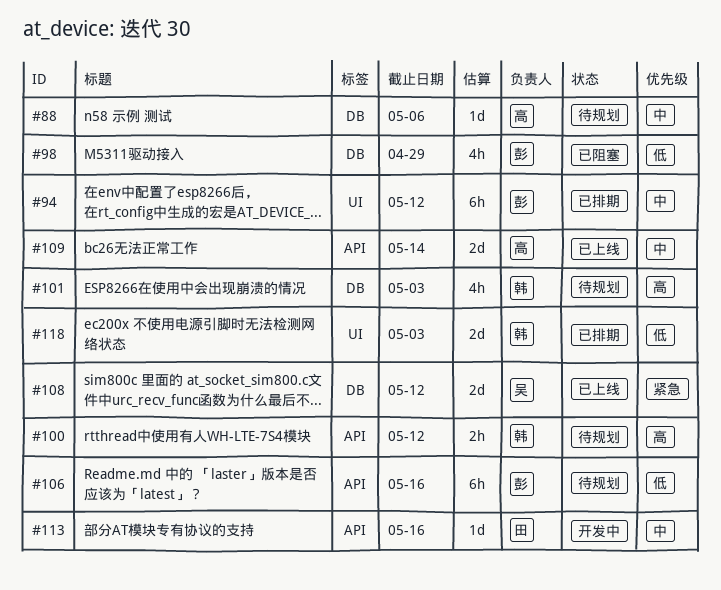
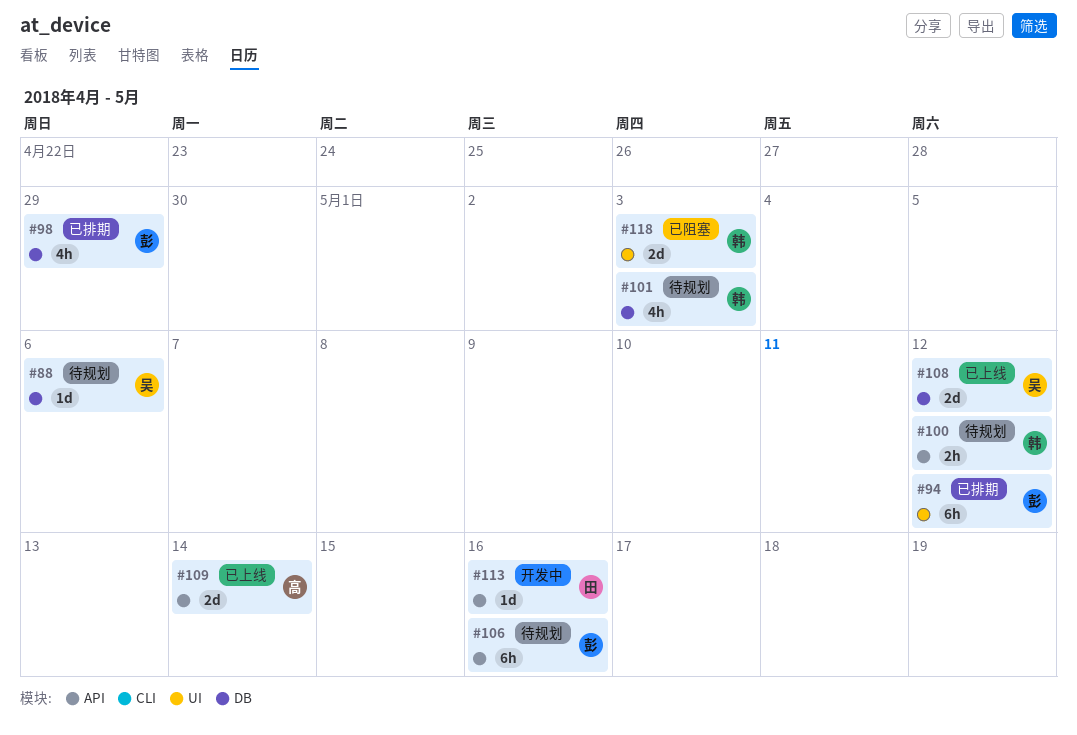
#88, owner: 高 -> 吴
#98, status: 已阻塞 -> 已排期
#118, status: 已排期 -> 已阻塞

